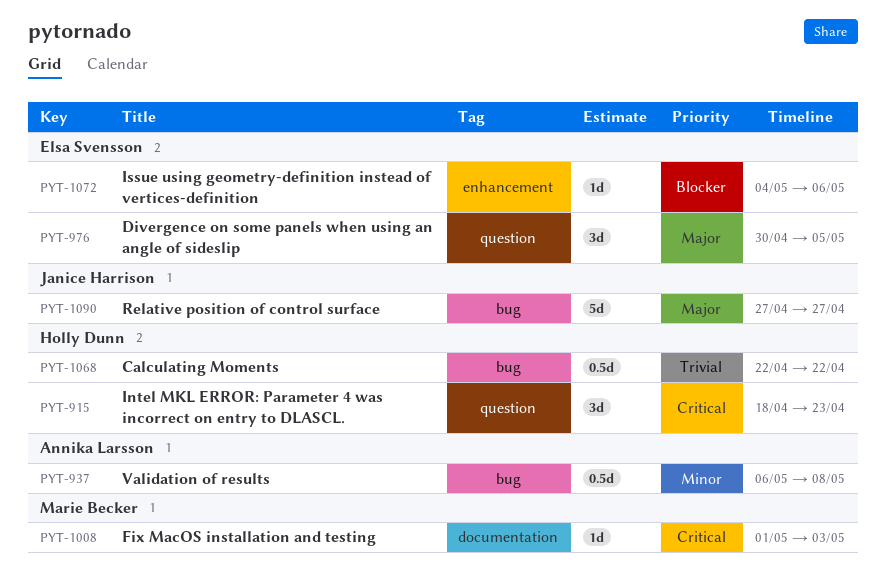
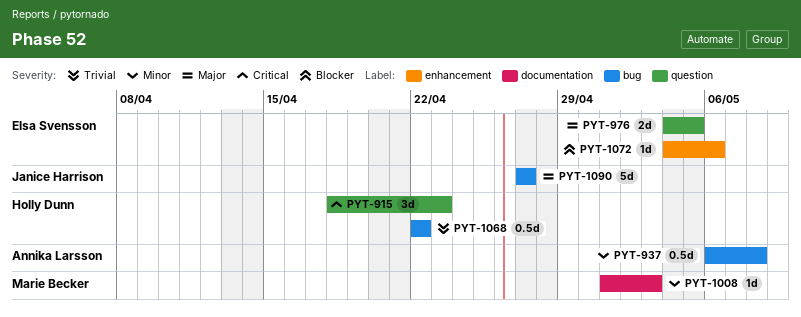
PYT-976, estimate: 3d -> 2d
PYT-976, start: Apr 30 -> May 4
PYT-1008, priority: Critical -> Minor

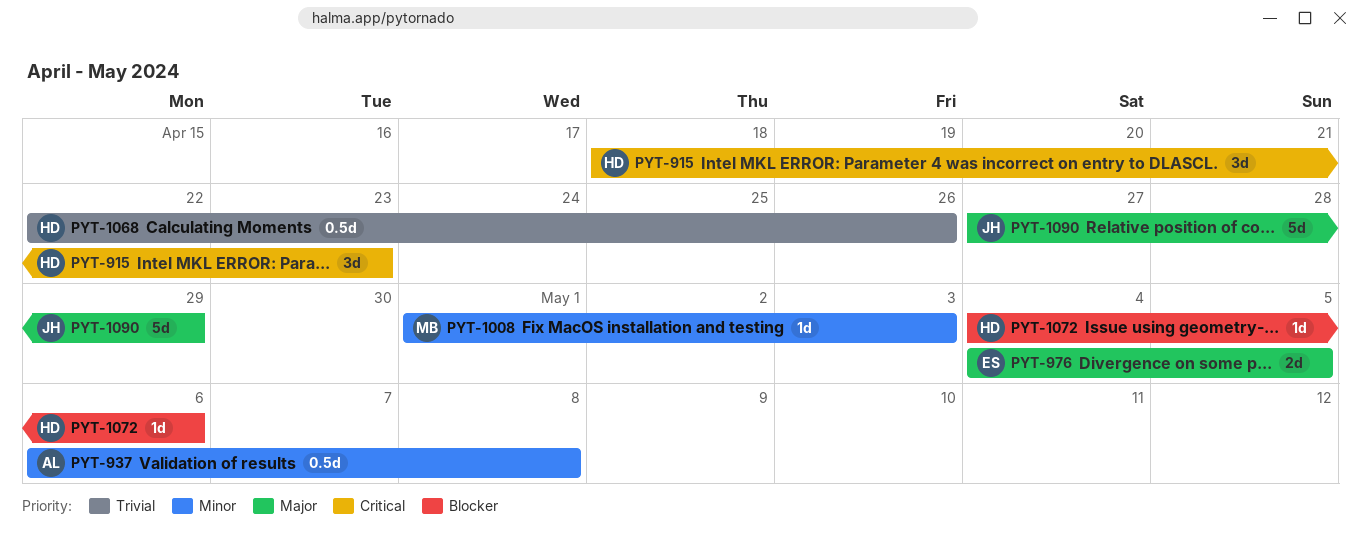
PYT-1068, due: Apr 22 -> Apr 26
PYT-1072, owner: Elsa Svensson -> Holly Dunn
PYT-1090, due: Apr 27 -> Apr 29

